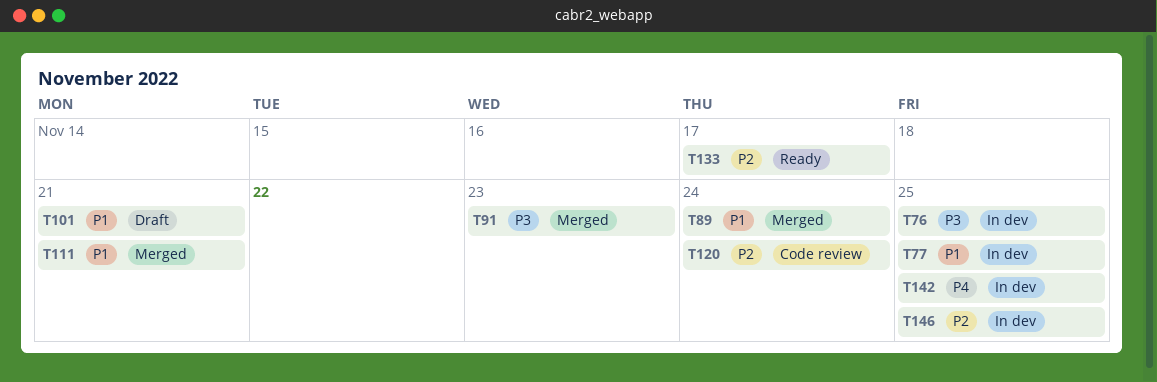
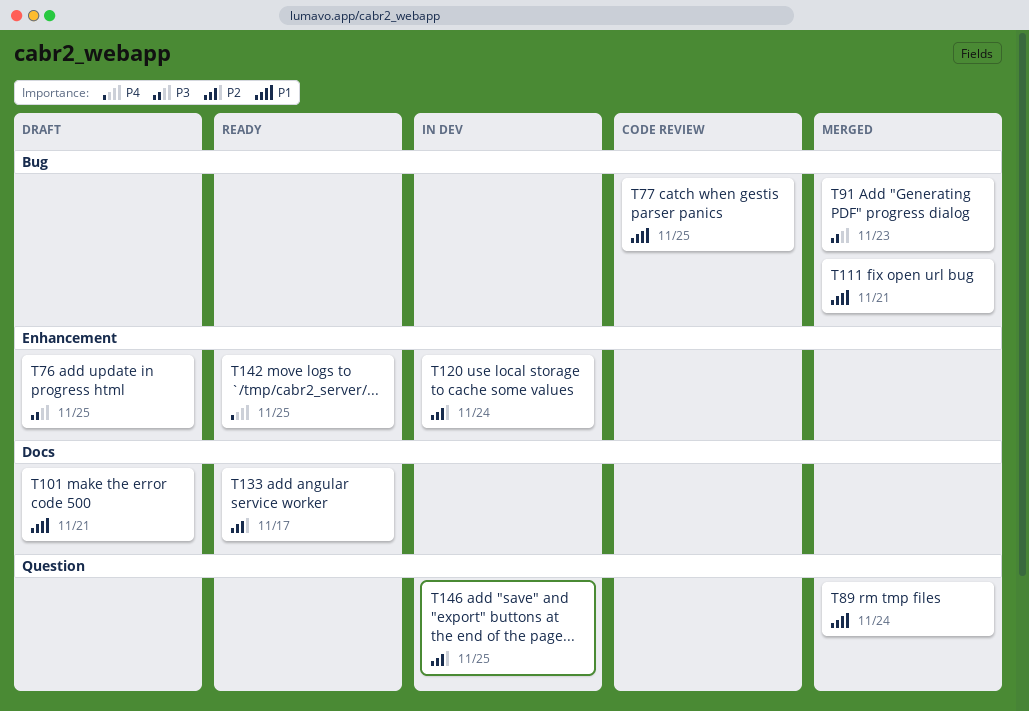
T76, status: In dev -> Draft
T77, status: In dev -> Code review
T120, status: Code review -> In dev
T142, status: In dev -> Ready

